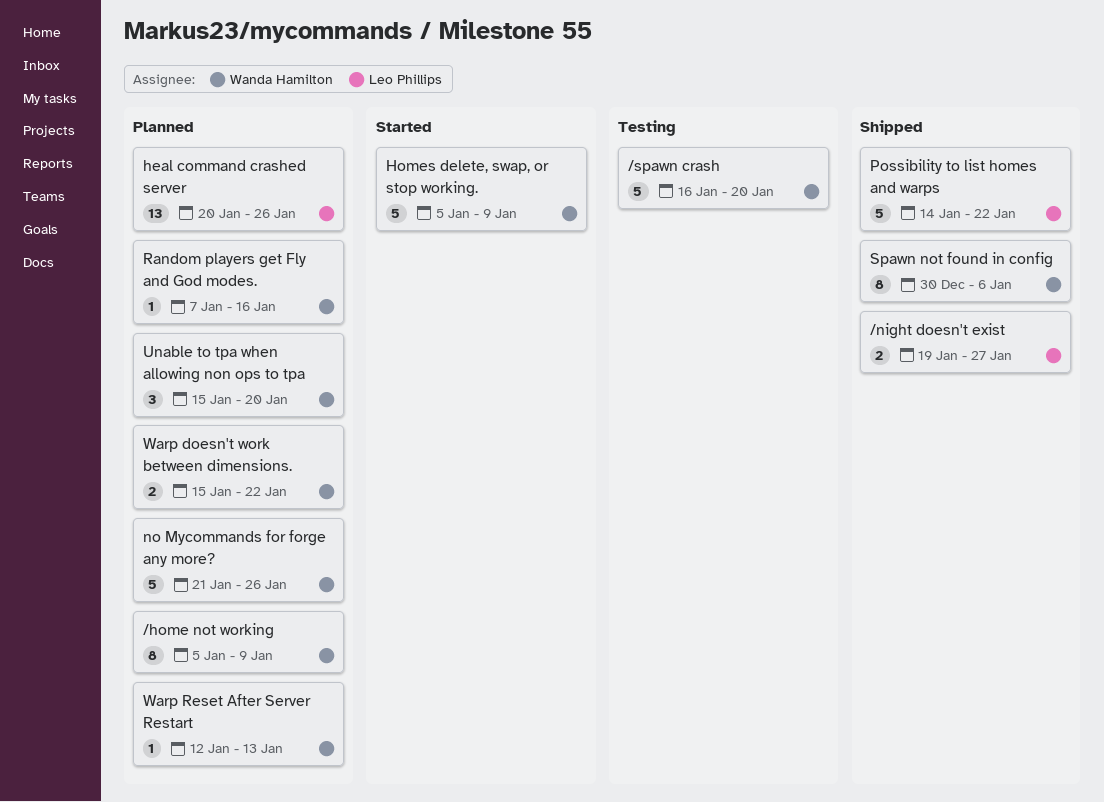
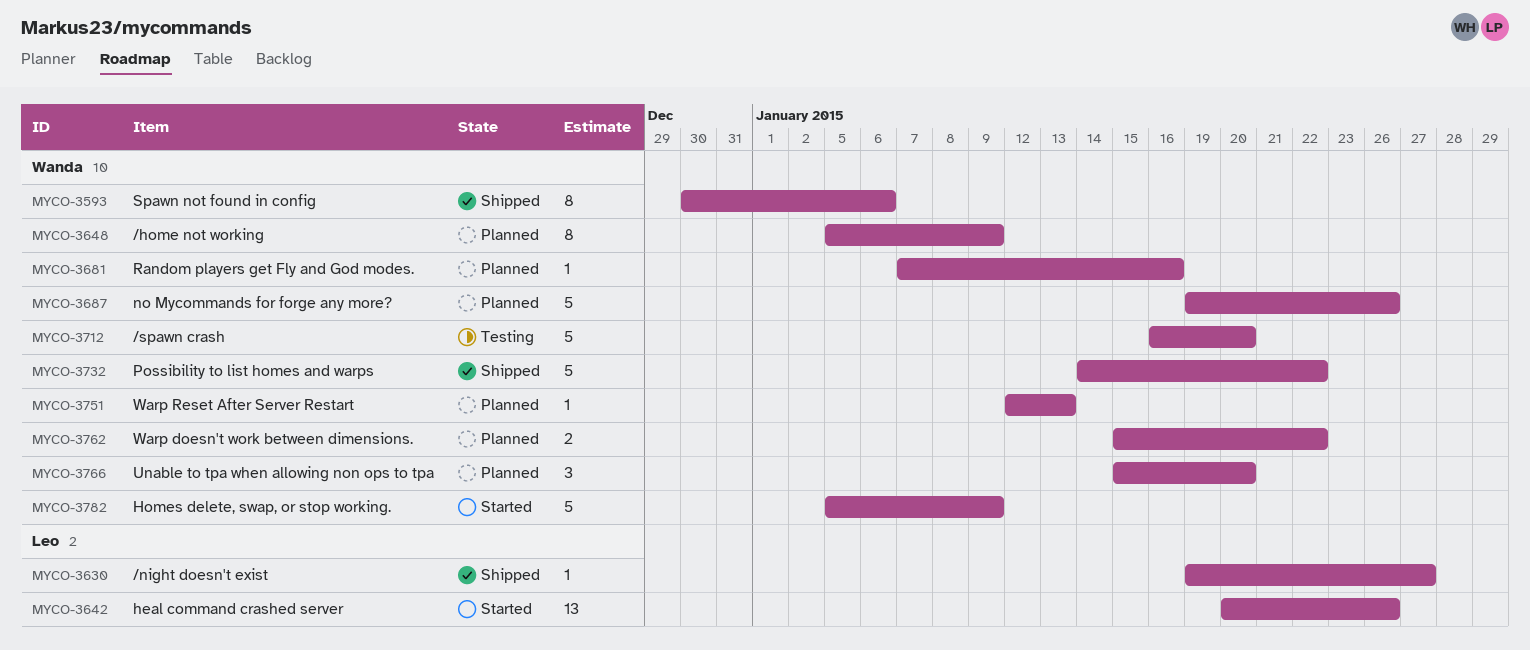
/night doesn't exist, estimate: 2 -> 1
heal command crashed server, status: Planned -> Started
no Mycommands for forge any more?, start: Jan 21 -> Jan 19
Possibility to list homes and warps, owner: Leo Phillips -> Wanda Hamilton

